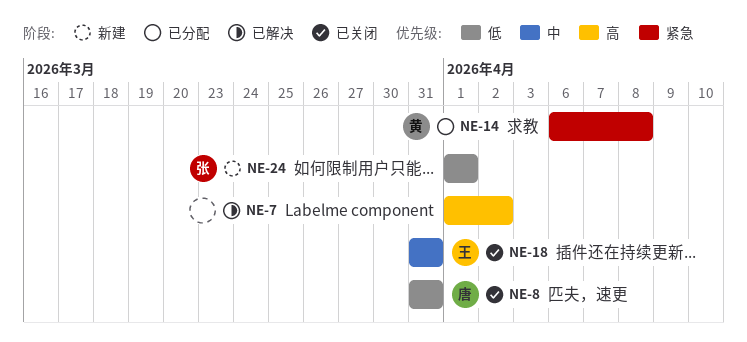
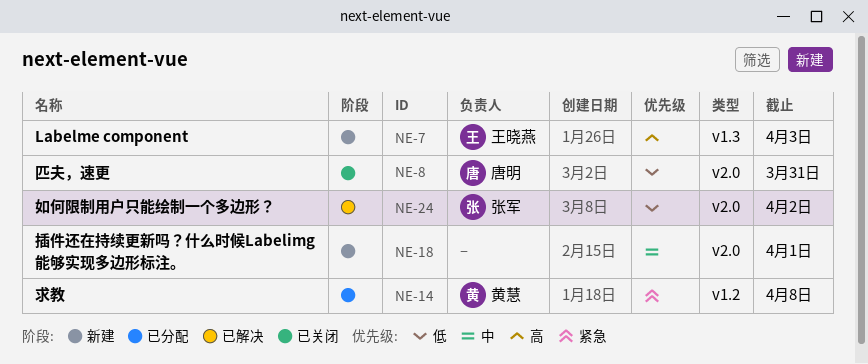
NE-7, status: 已解决 -> 新建
NE-7, owner: none -> 王晓燕
NE-7, due: Apr 2 -> Apr 3
NE-18, status: 已关闭 -> 新建
NE-18, owner: 王晓燕 -> none
NE-18, due: Mar 31 -> Apr 1
NE-24, status: 新建 -> 已解决
NE-24, due: Apr 1 -> Apr 2

